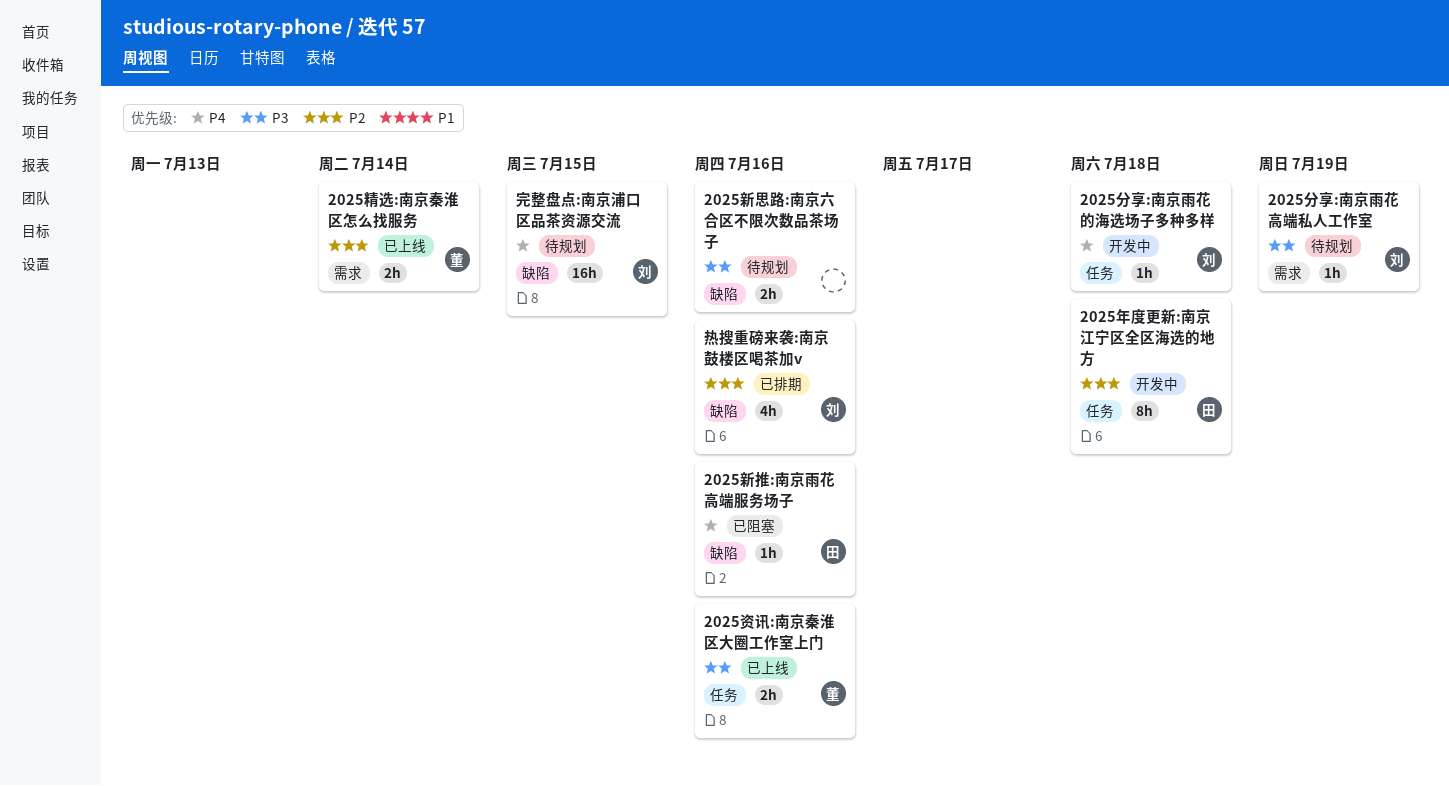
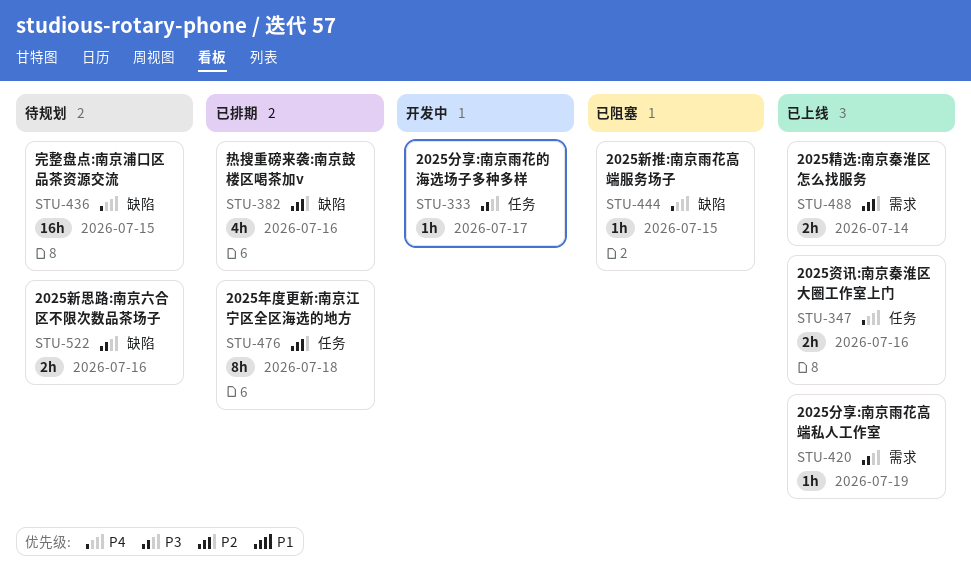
2025分享:南京雨花的海选场子多种多样, priority: P4 -> P3
2025分享:南京雨花的海选场子多种多样, due: Jul 18 -> Jul 17
2025分享:南京雨花高端私人工作室, status: 待规划 -> 已上线
2025年度更新:南京江宁区全区海选的地方, status: 开发中 -> 已排期
2025新推:南京雨花高端服务场子, due: Jul 16 -> Jul 15
2025资讯:南京秦淮区大圈工作室上门, priority: P3 -> P4

